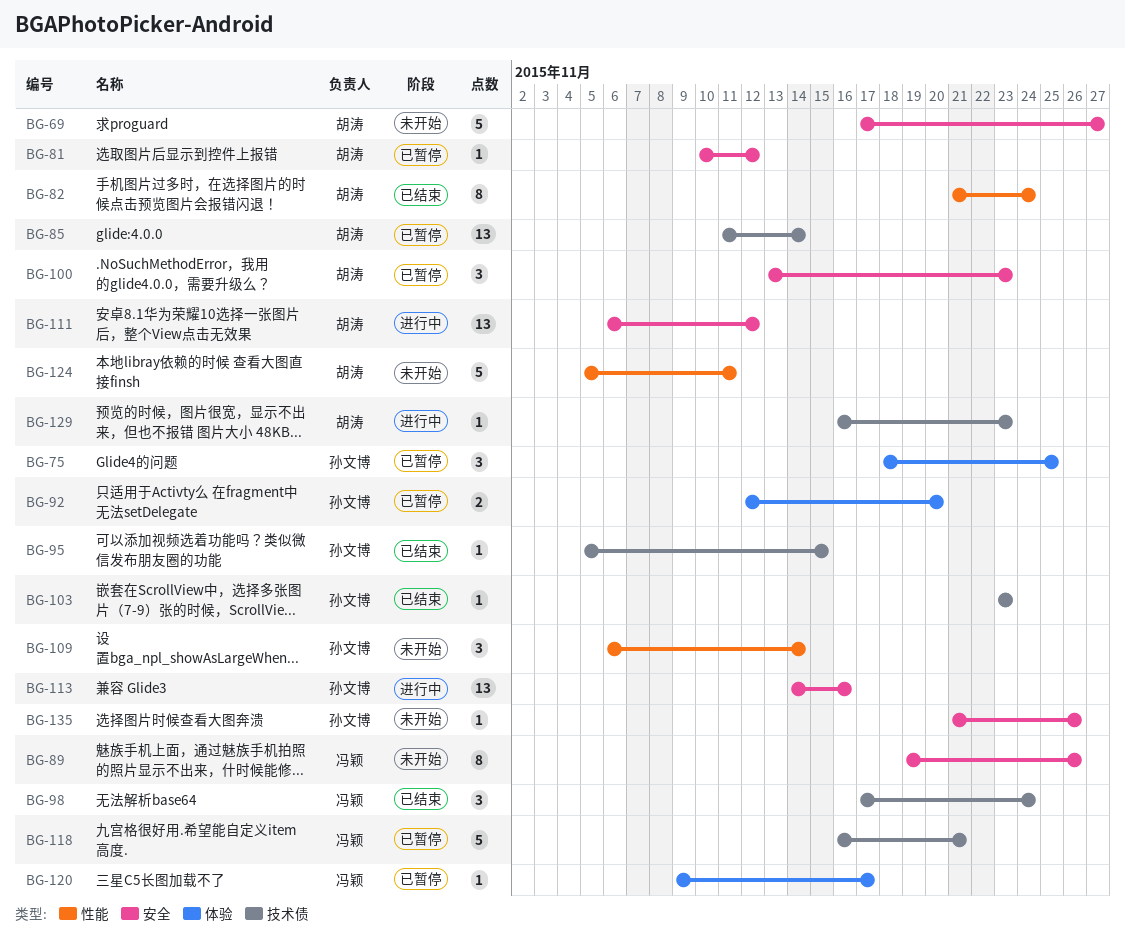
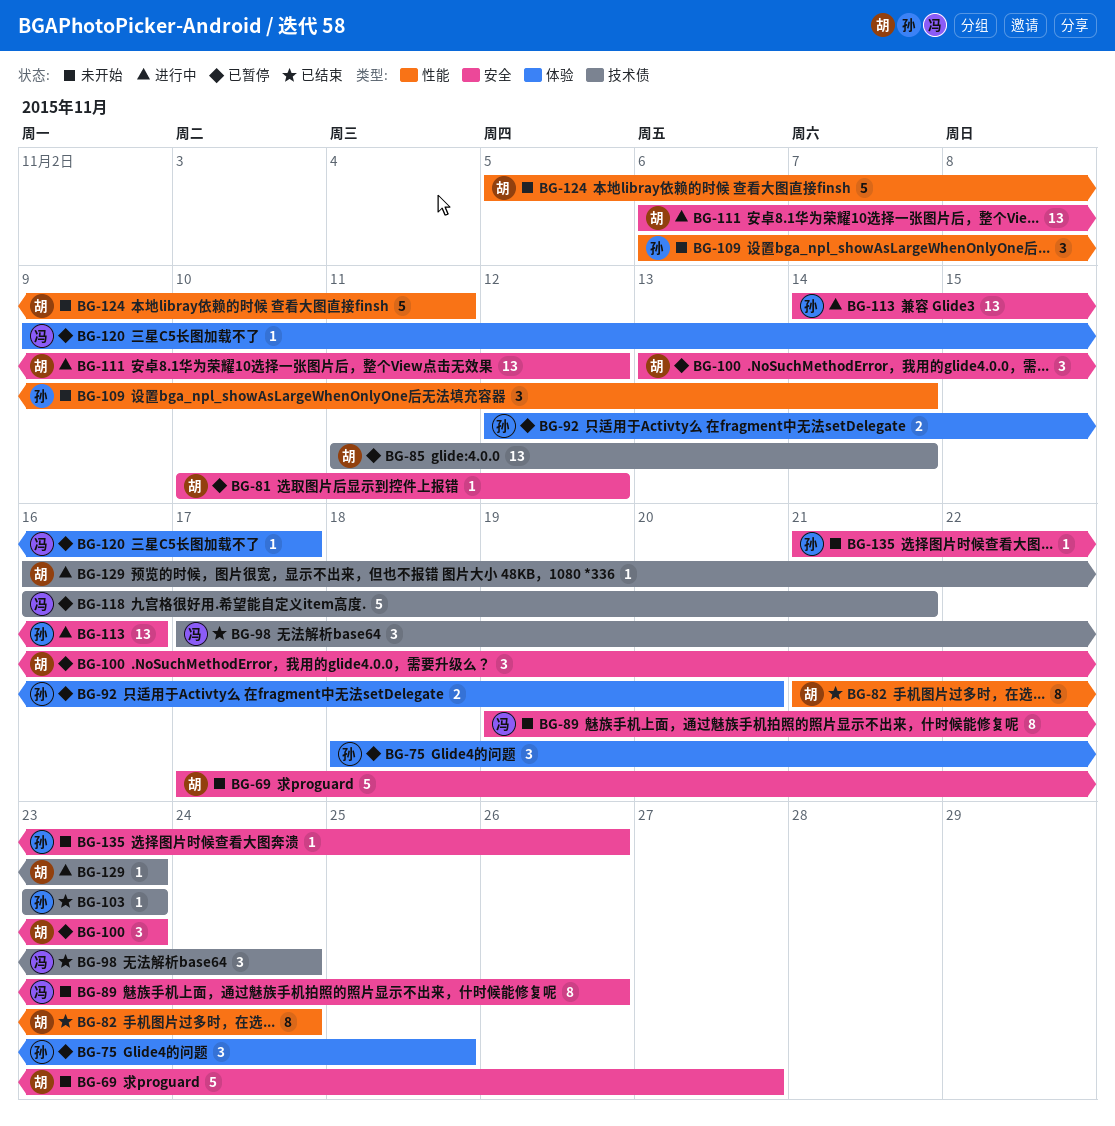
BG-95: present -> none

